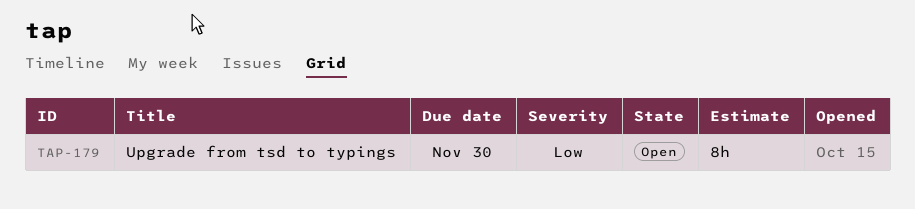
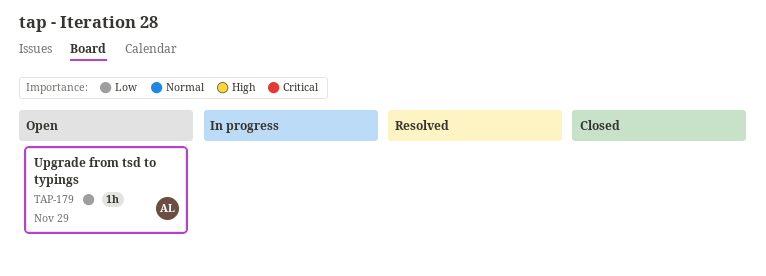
TAP-179, estimate: 8h -> 1h
TAP-179, due: Nov 30 -> Nov 29

